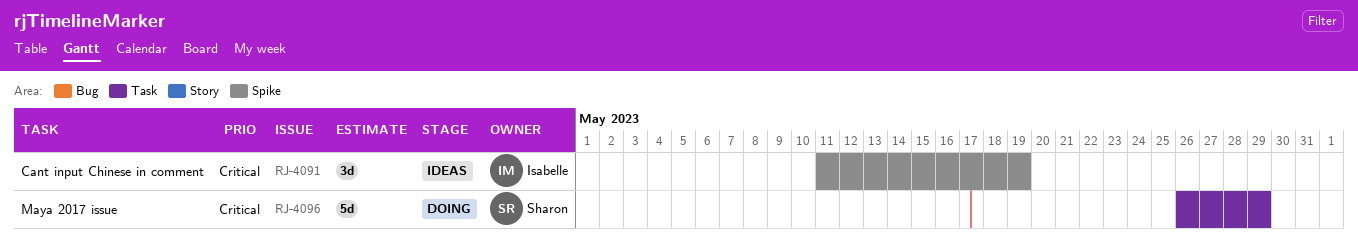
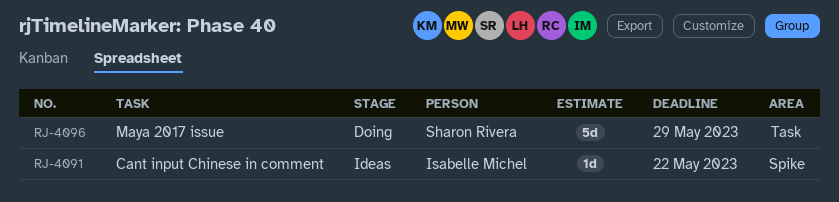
RJ-4091, estimate: 3d -> 1d
RJ-4091, due: May 19 -> May 22

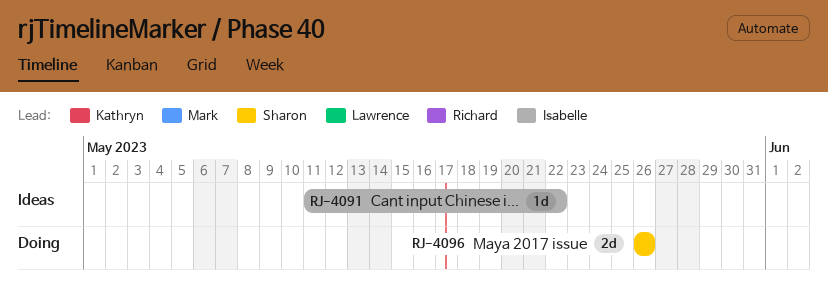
RJ-4096, estimate: 5d -> 2d
RJ-4096, due: May 29 -> May 26

